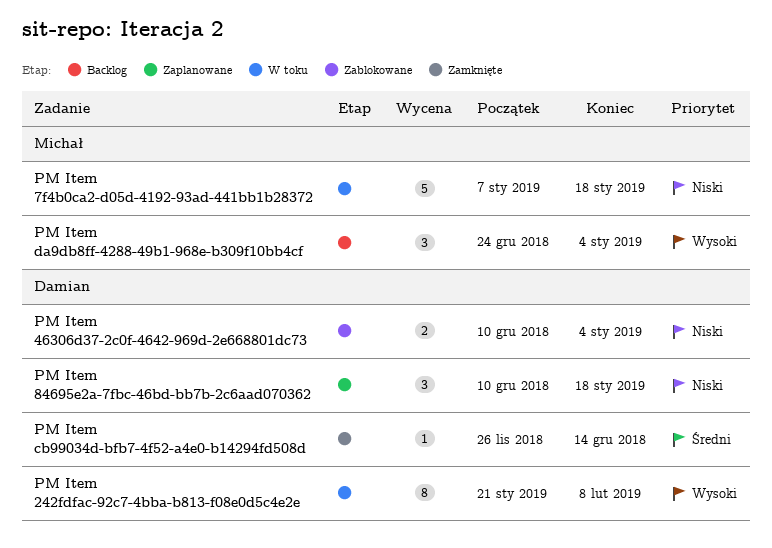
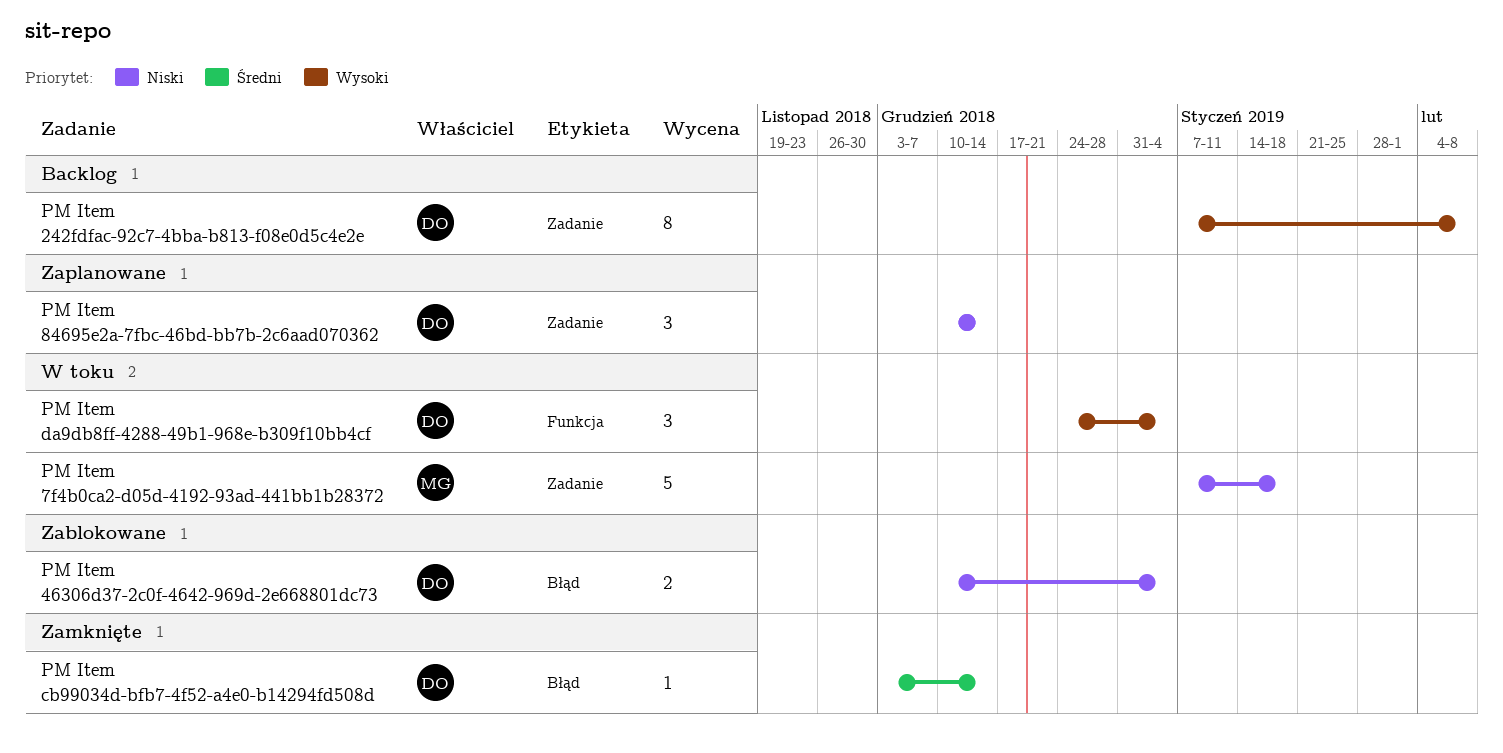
PM Item 242fdfac-92c7-4bba-b813-f08e0d5c4e2e, status: W toku -> Backlog
PM Item 242fdfac-92c7-4bba-b813-f08e0d5c4e2e, start: Jan 21 -> Jan 7
PM Item 84695e2a-7fbc-46bd-bb7b-2c6aad070362, due: Jan 18 -> Dec 14
PM Item cb99034d-bfb7-4f52-a4e0-b14294fd508d, start: Nov 26 -> Dec 3
PM Item da9db8ff-4288-49b1-968e-b309f10bb4cf, status: Backlog -> W toku
PM Item da9db8ff-4288-49b1-968e-b309f10bb4cf, owner: Michał -> Damian

